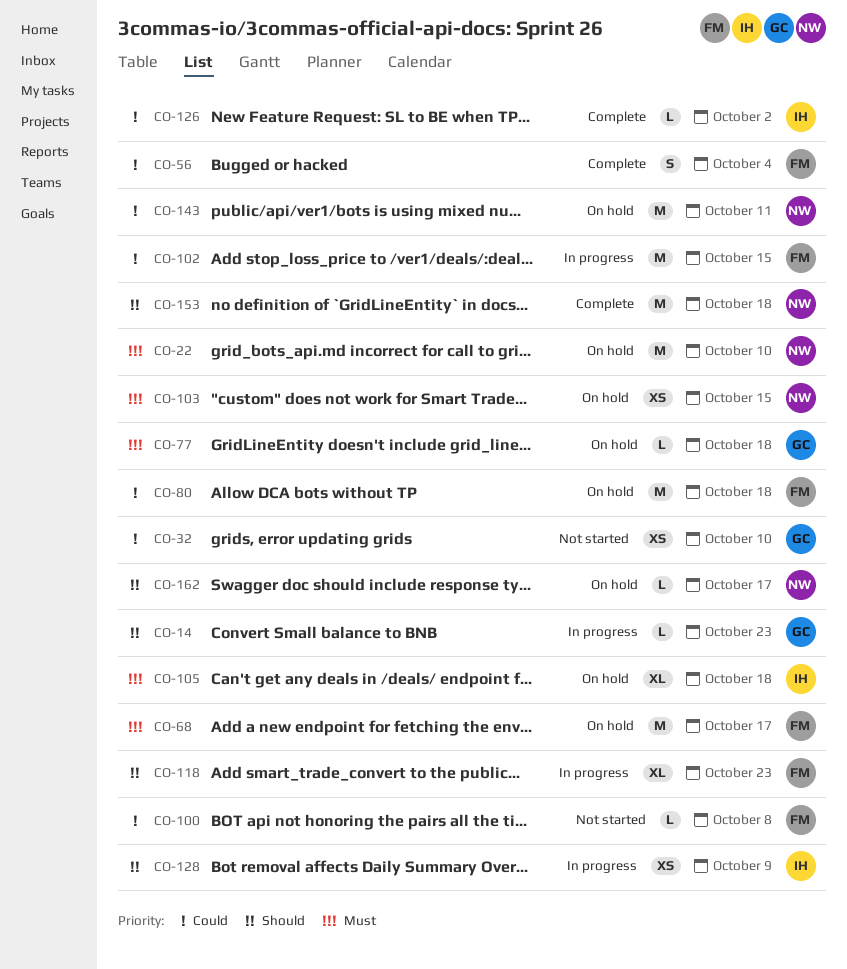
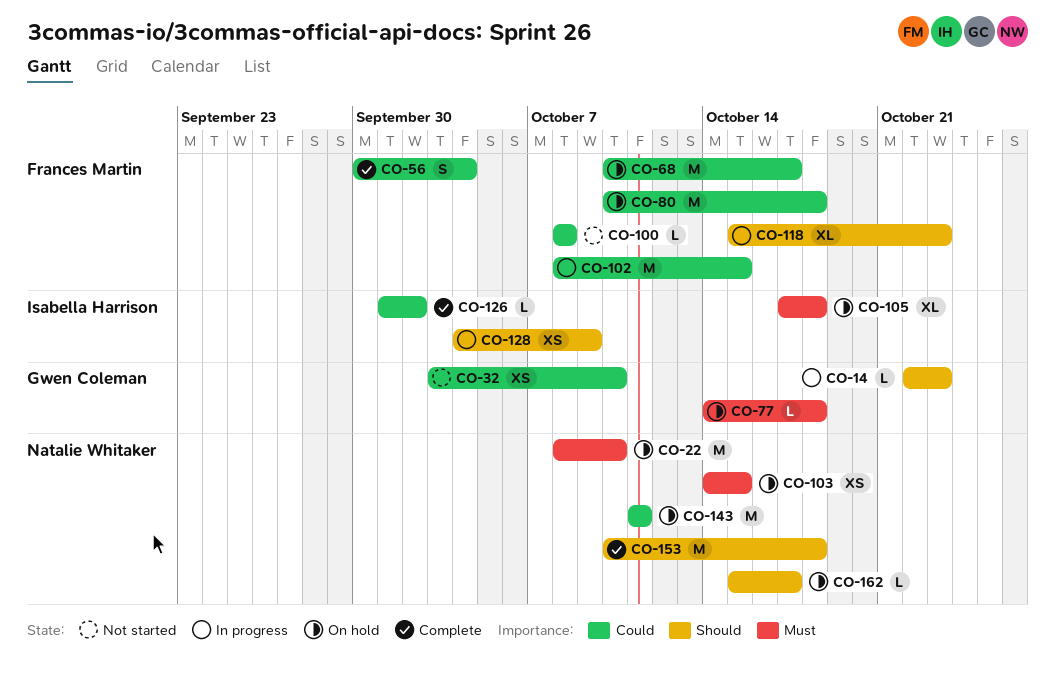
CO-68, priority: Must -> Could

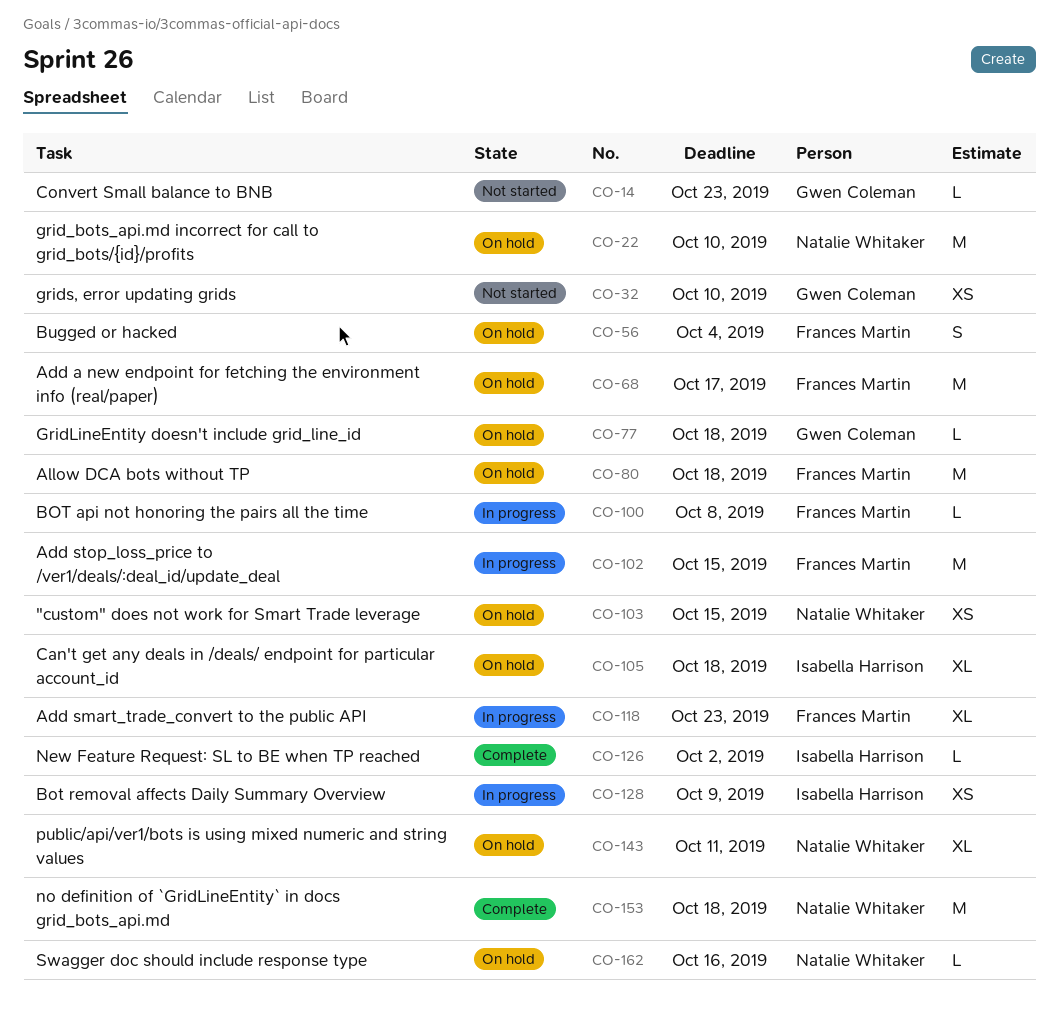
CO-14, status: In progress -> Not started
CO-56, status: Complete -> On hold
CO-100, status: Not started -> In progress
CO-143, estimate: M -> XL
CO-162, due: Oct 17 -> Oct 16

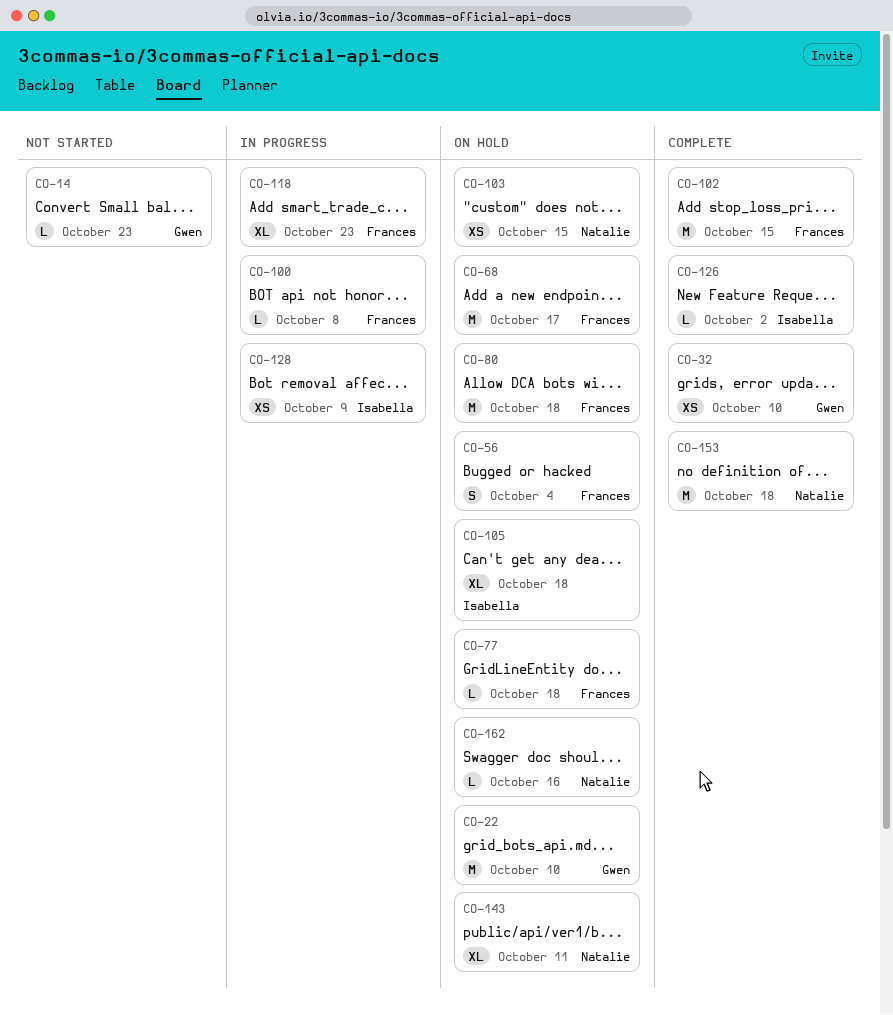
CO-22, owner: Natalie Whitaker -> Gwen Coleman
CO-32, status: Not started -> Complete
CO-77, owner: Gwen Coleman -> Frances Martin
CO-102, status: In progress -> Complete

